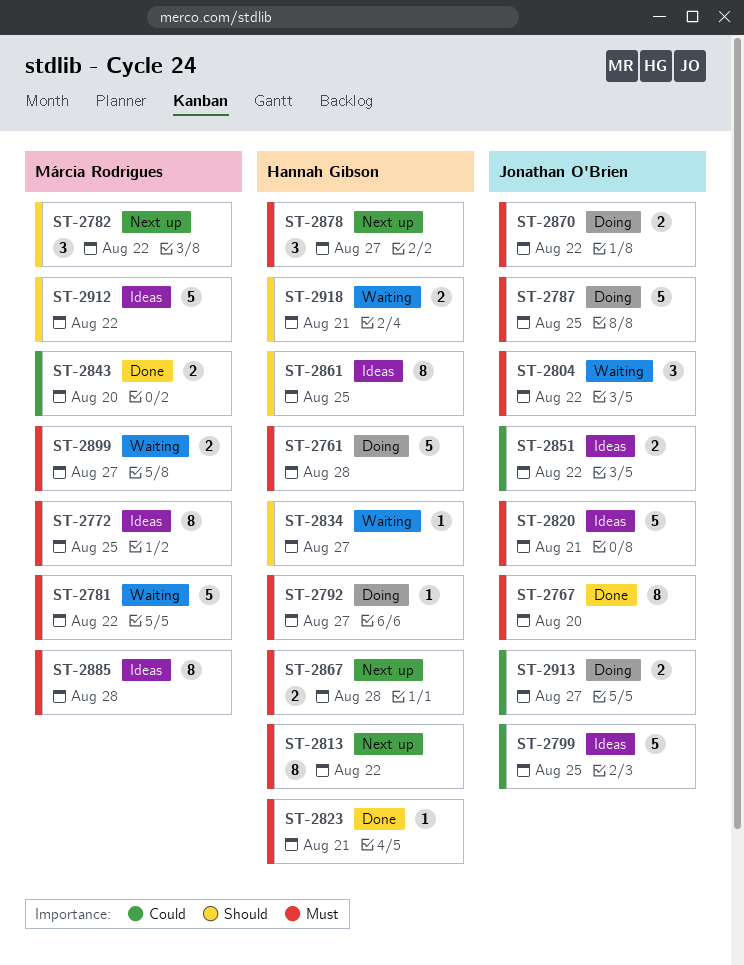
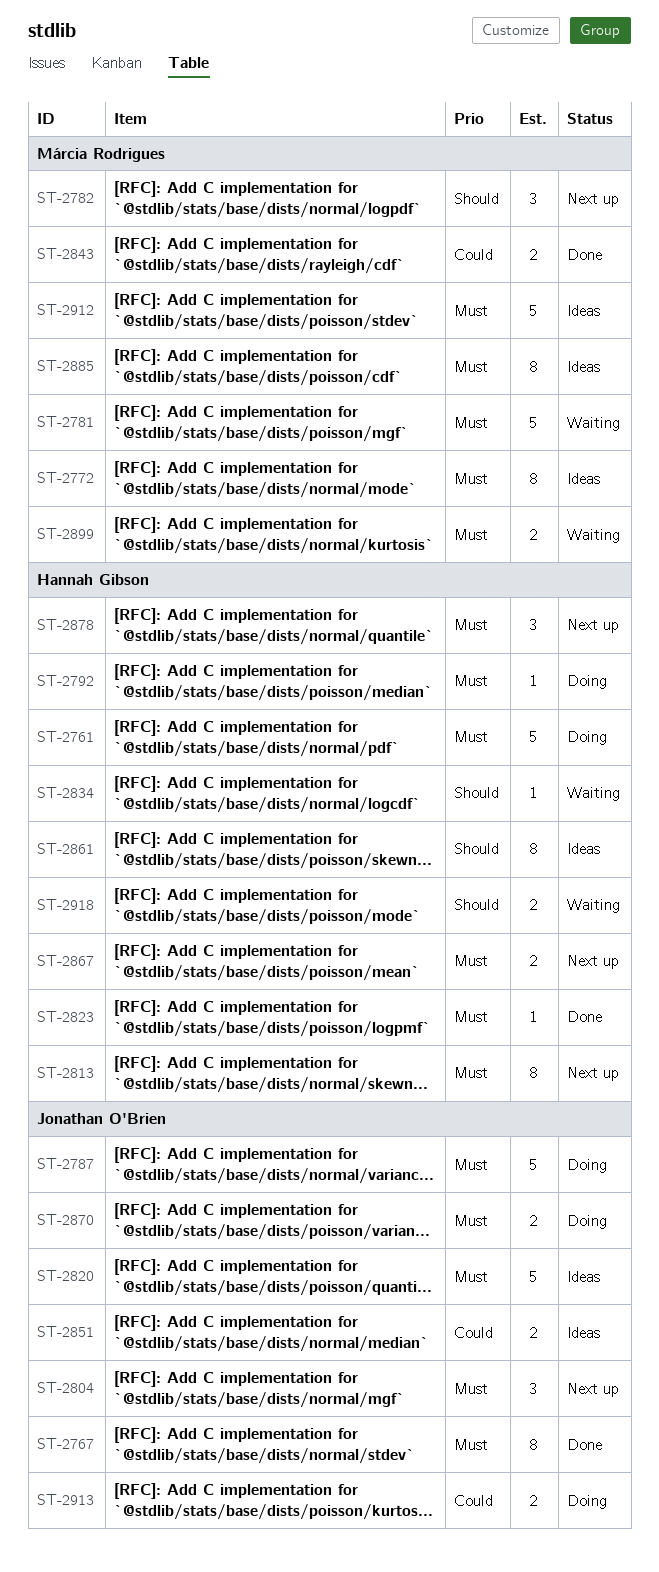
ST-2799: present -> none
ST-2804, status: Waiting -> Next up
ST-2912, priority: Should -> Must

